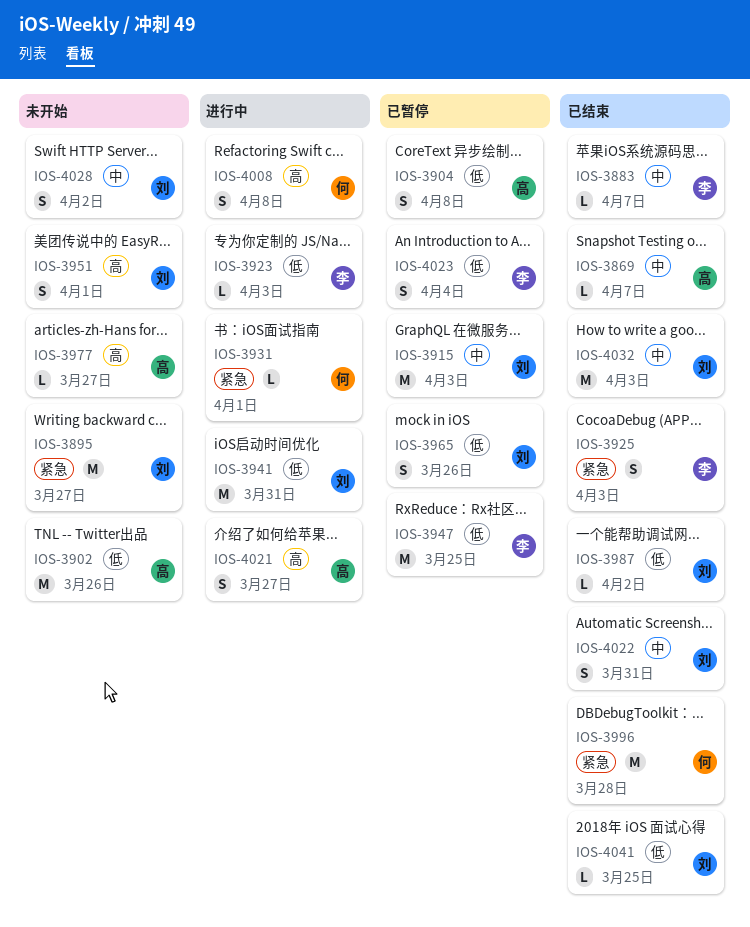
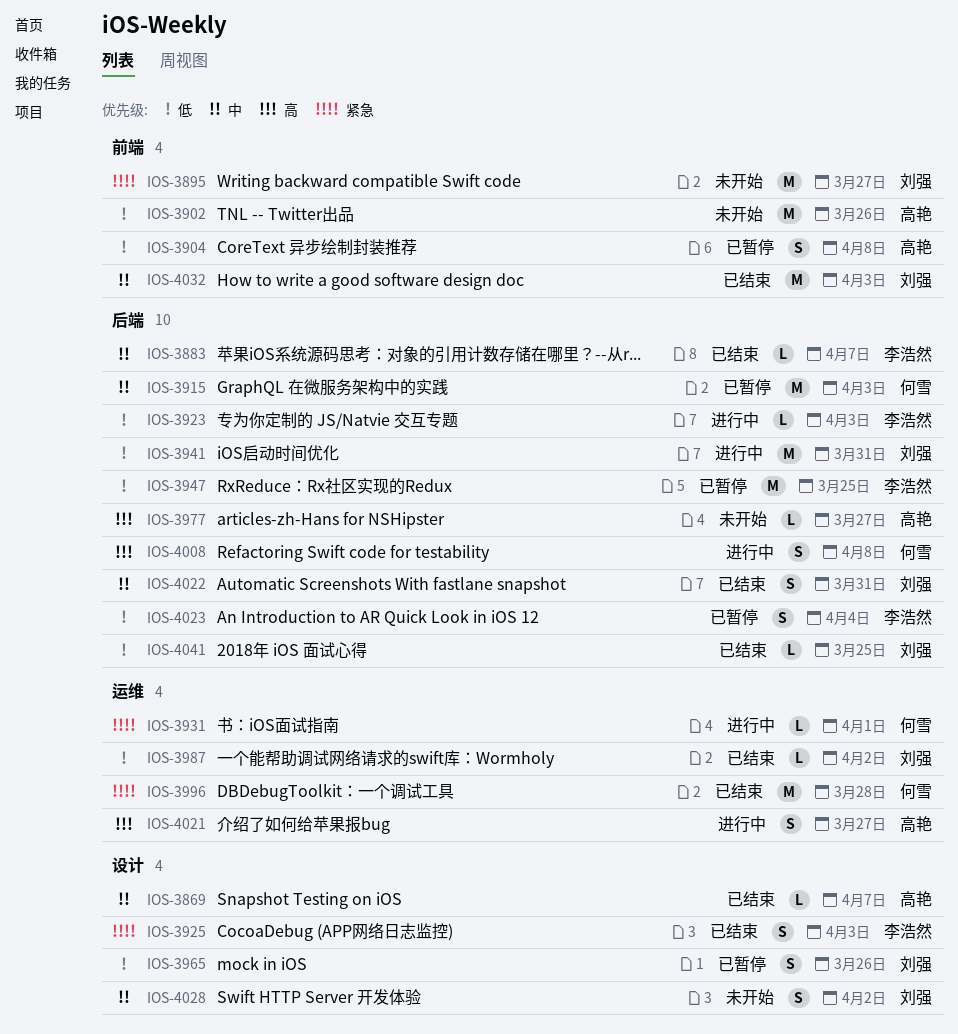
IOS-3915, owner: 刘强 -> 何雪
IOS-3951: present -> none

